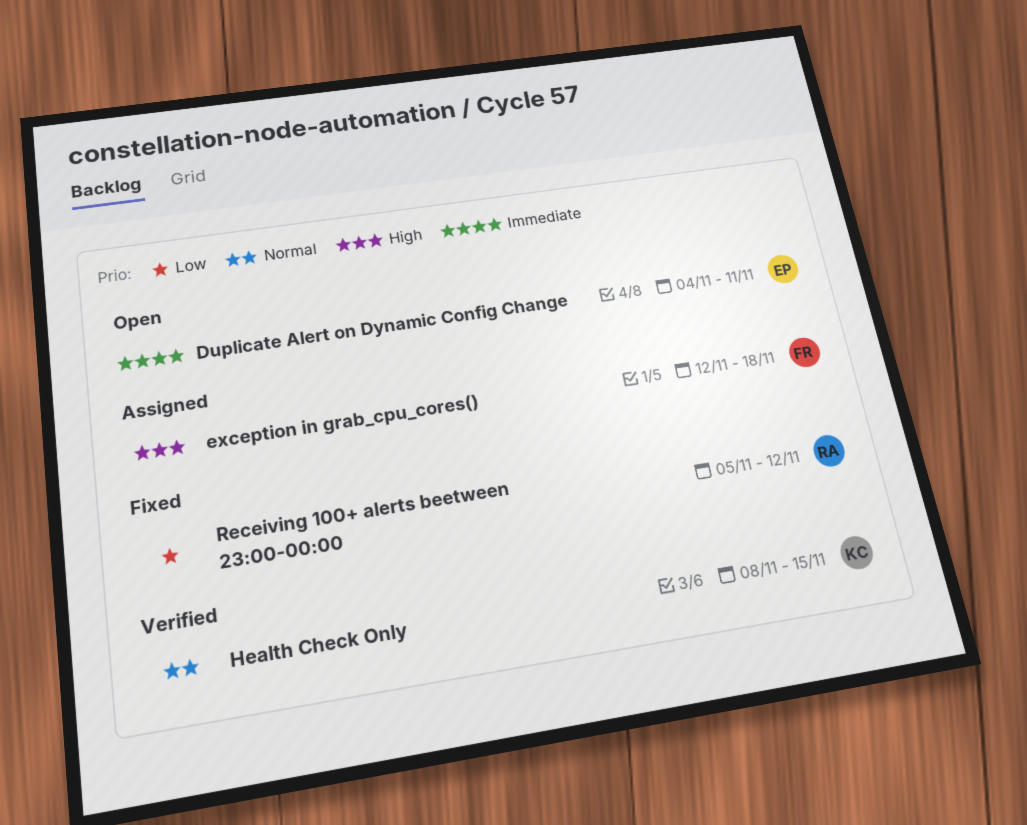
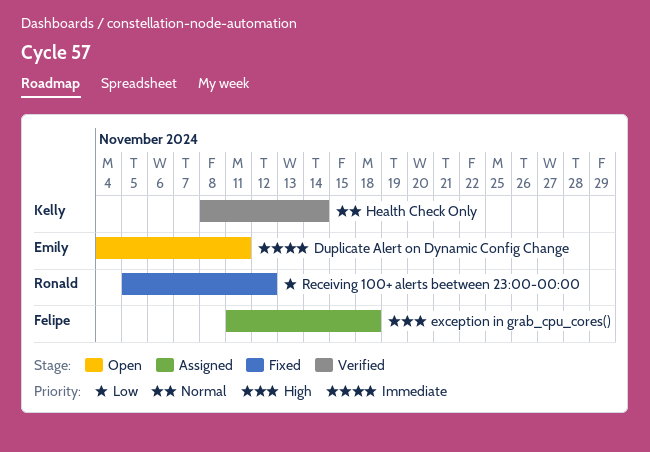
exception in grab_cpu_cores(), start: Nov 12 -> Nov 11
Health Check Only, due: Nov 15 -> Nov 14

